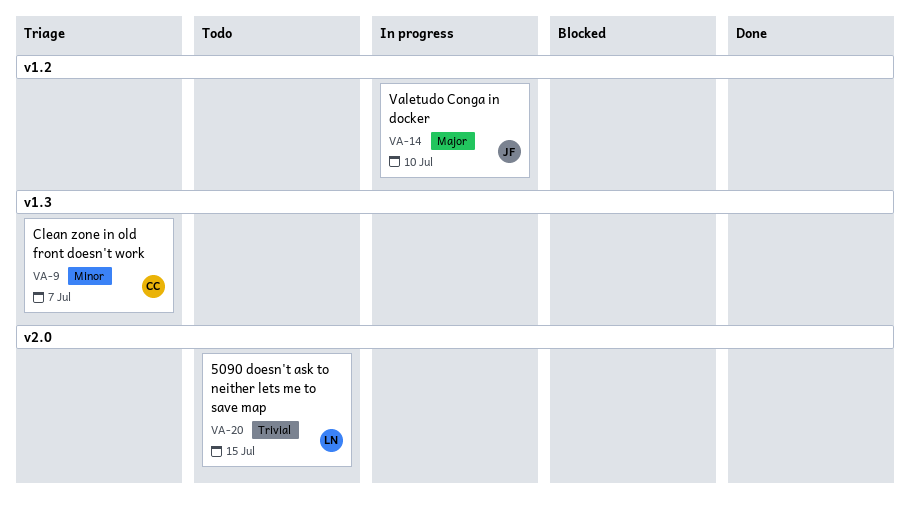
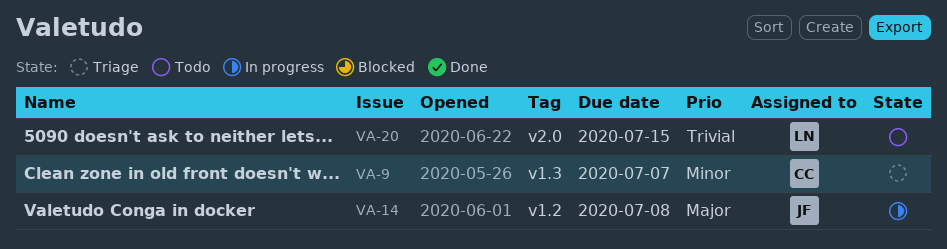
VA-14, due: Jul 10 -> Jul 8

